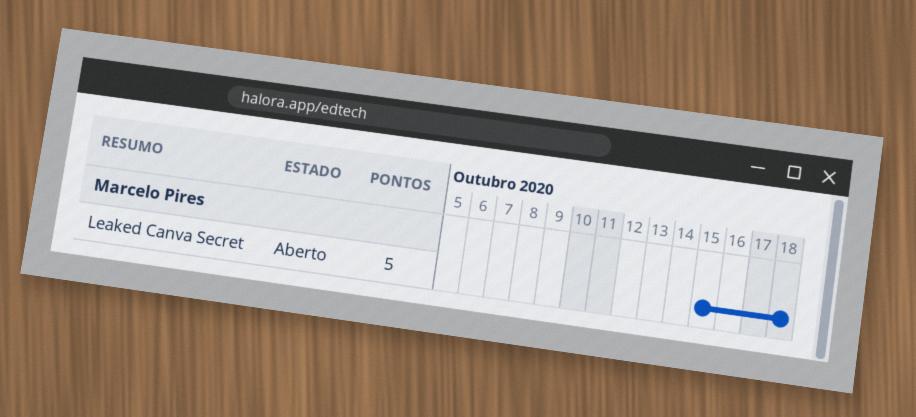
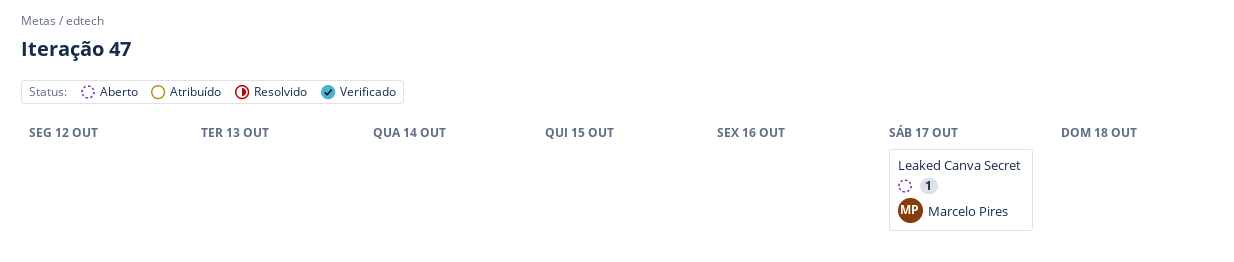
Leaked Canva Secret, estimate: 5 -> 1
Leaked Canva Secret, due: Oct 18 -> Oct 17

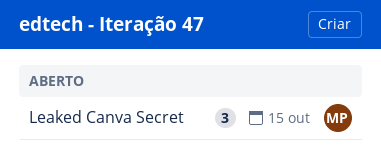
Leaked Canva Secret, estimate: 1 -> 3
Leaked Canva Secret, due: Oct 17 -> Oct 15

